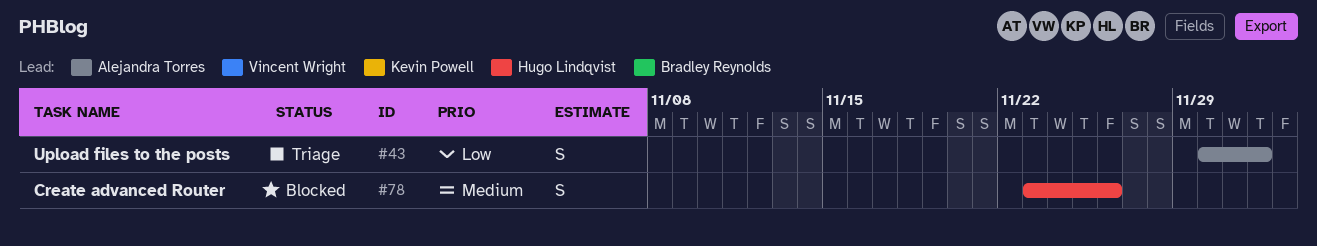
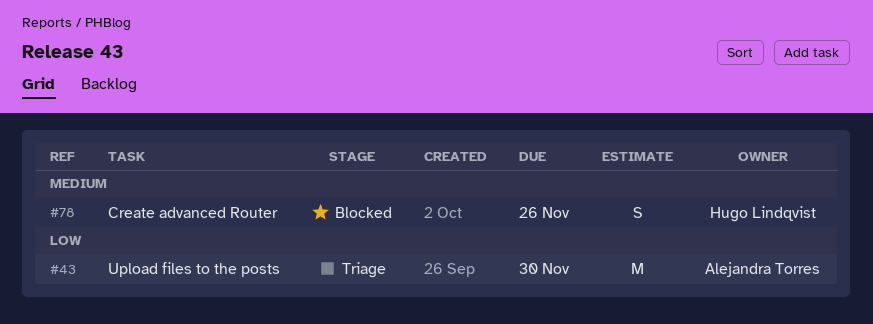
#43, estimate: S -> M
#43, due: Dec 2 -> Nov 30

